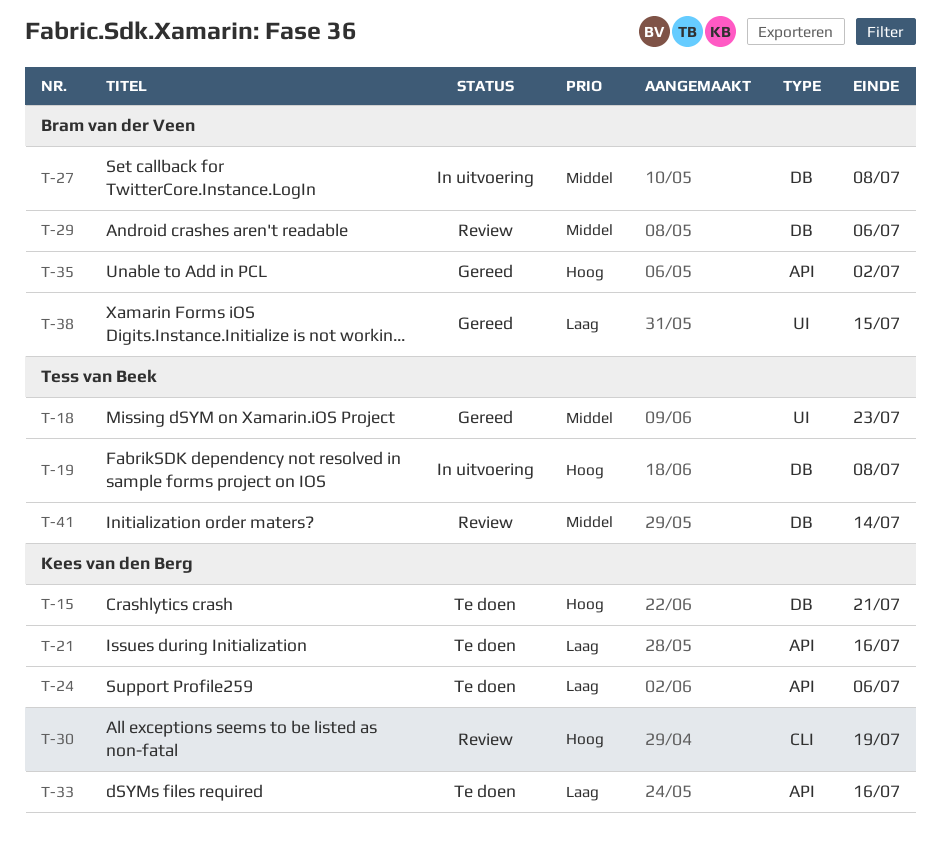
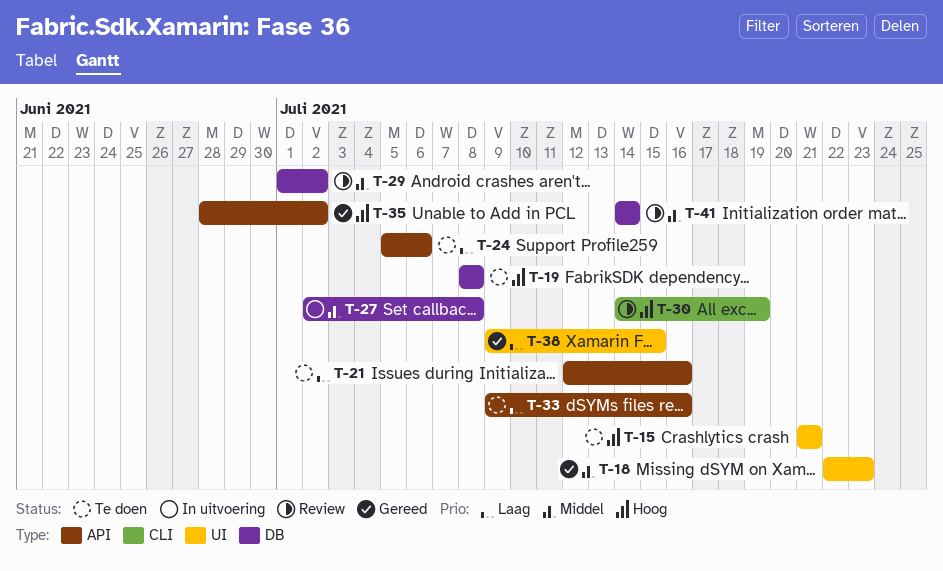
T-15, label: DB -> UI
T-19, status: In uitvoering -> Te doen
T-29, due: Jul 6 -> Jul 2

